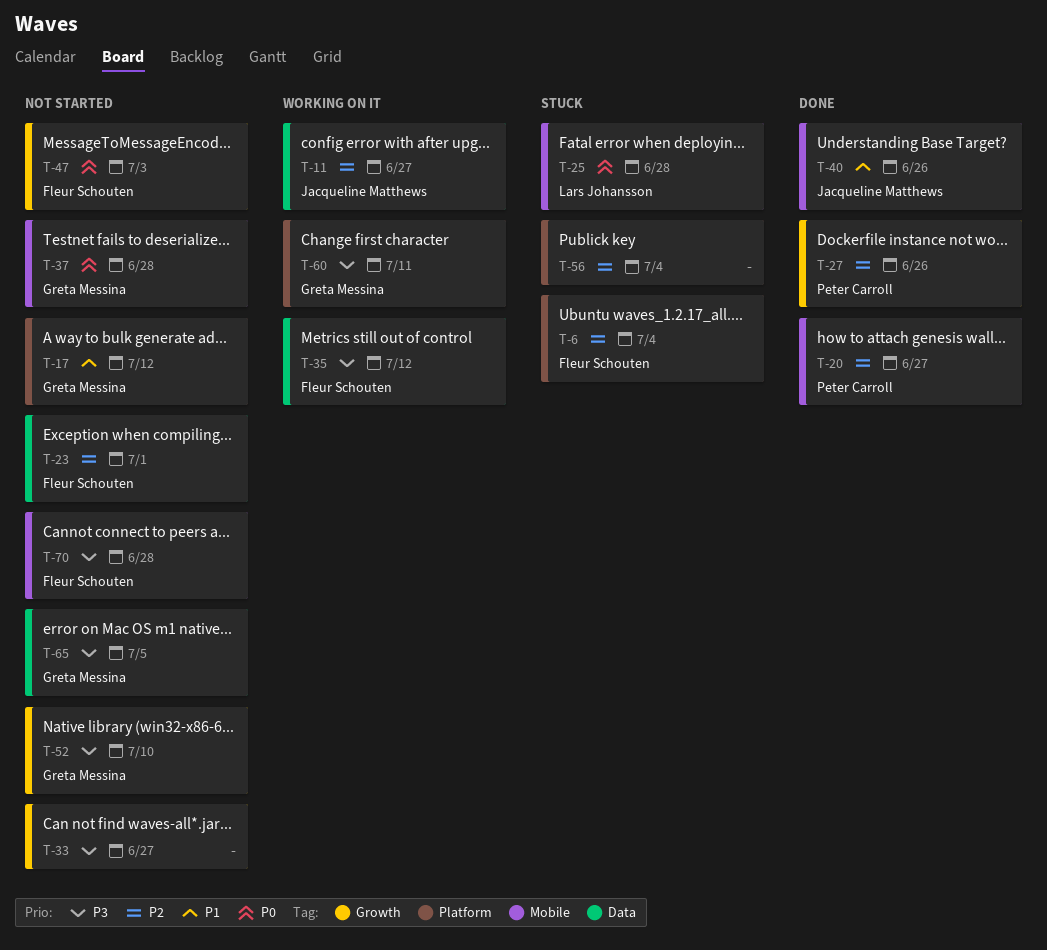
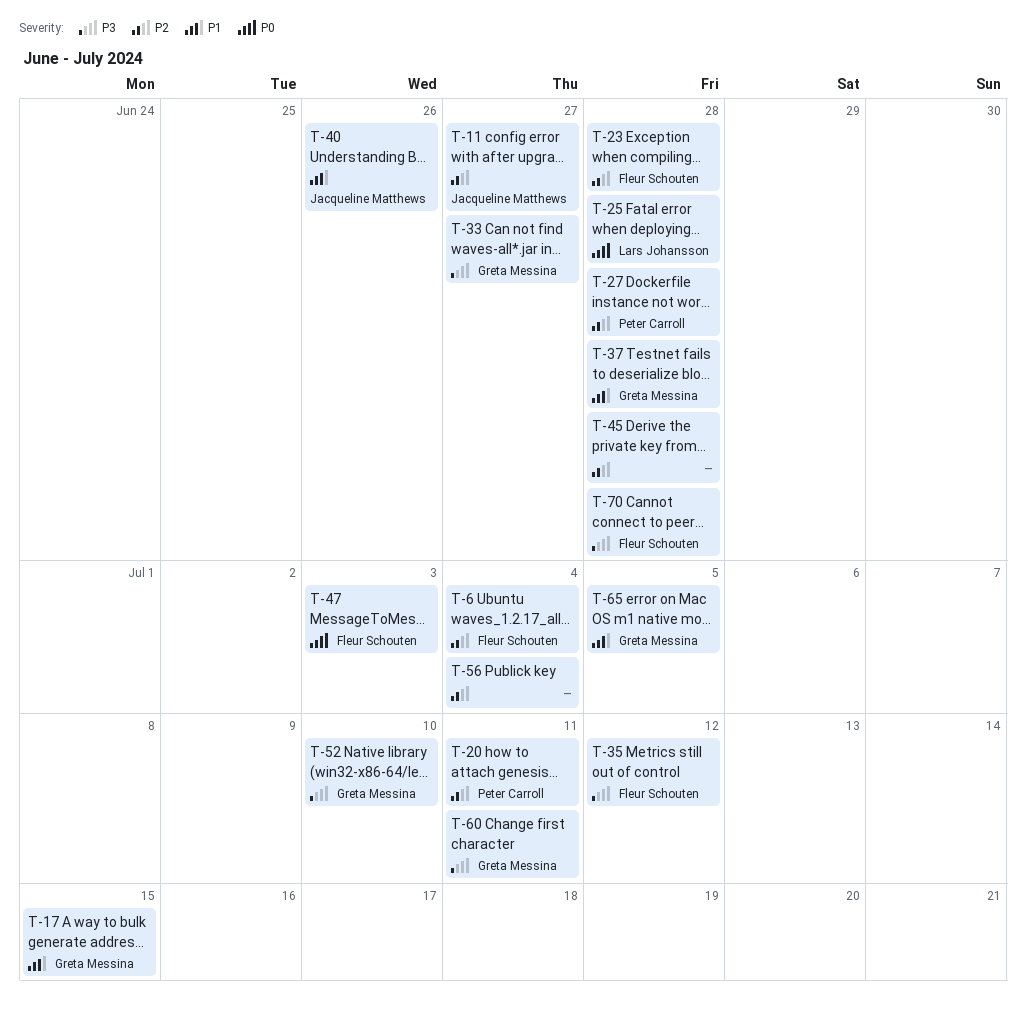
T-17, due: Jul 12 -> Jul 15
T-20, due: Jun 27 -> Jul 11
T-23, due: Jul 1 -> Jun 28
T-27, due: Jun 26 -> Jun 28
T-33, owner: none -> Greta Messina
T-37, priority: P0 -> P1
T-45: none -> present
T-65, priority: P3 -> P1

